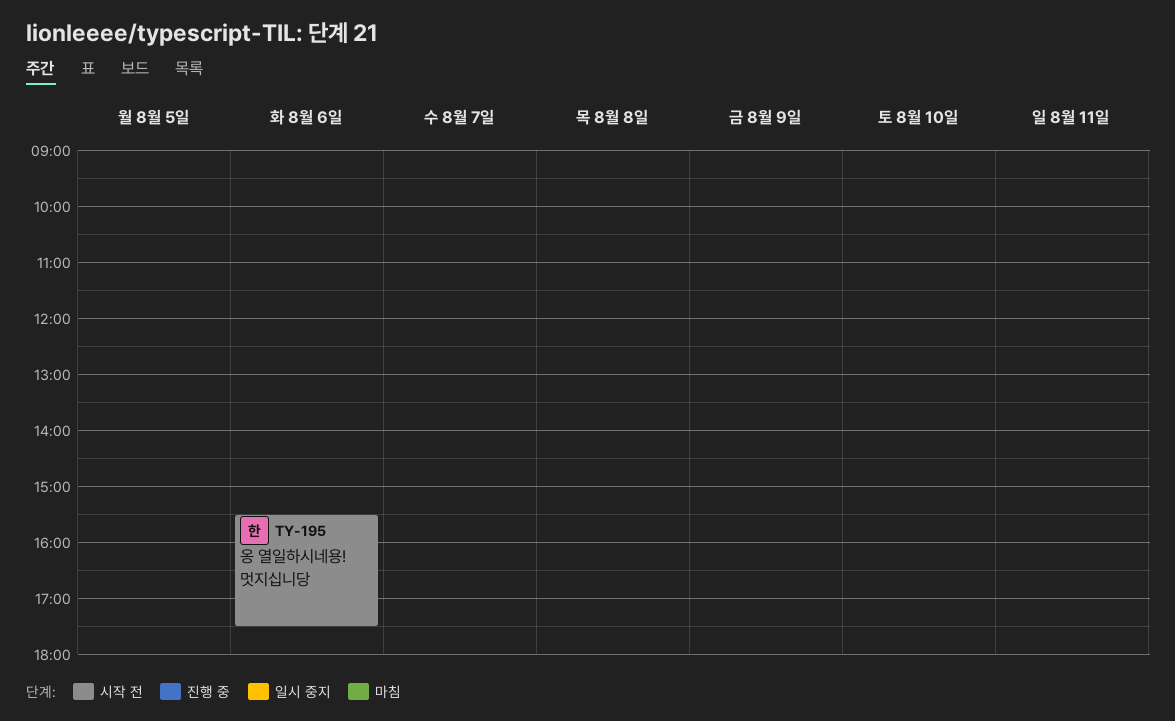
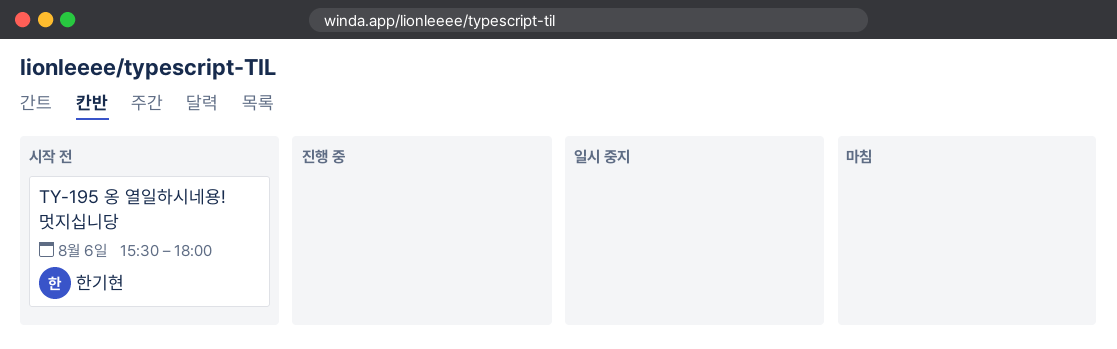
TY-195, ends: 17:30 -> 18:00

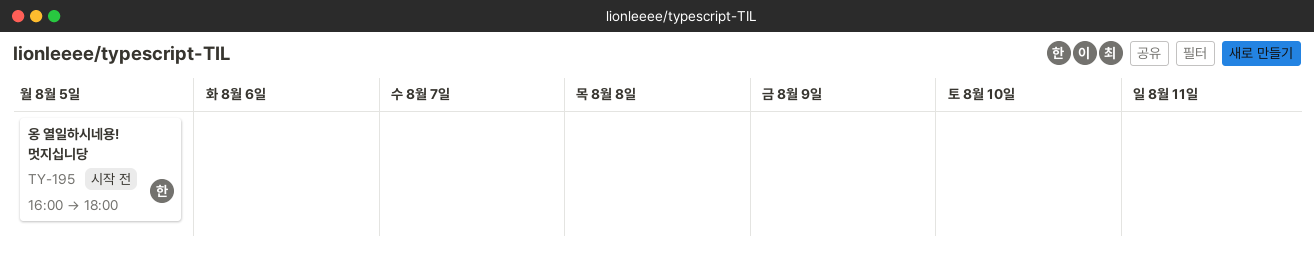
TY-195, day: Aug 6 -> Aug 5
TY-195, begins: 15:30 -> 16:00

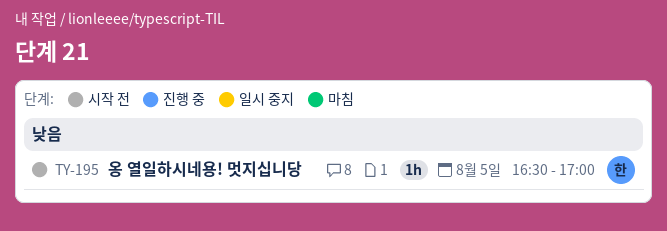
TY-195, begins: 16:00 -> 16:30
TY-195, ends: 18:00 -> 17:00

